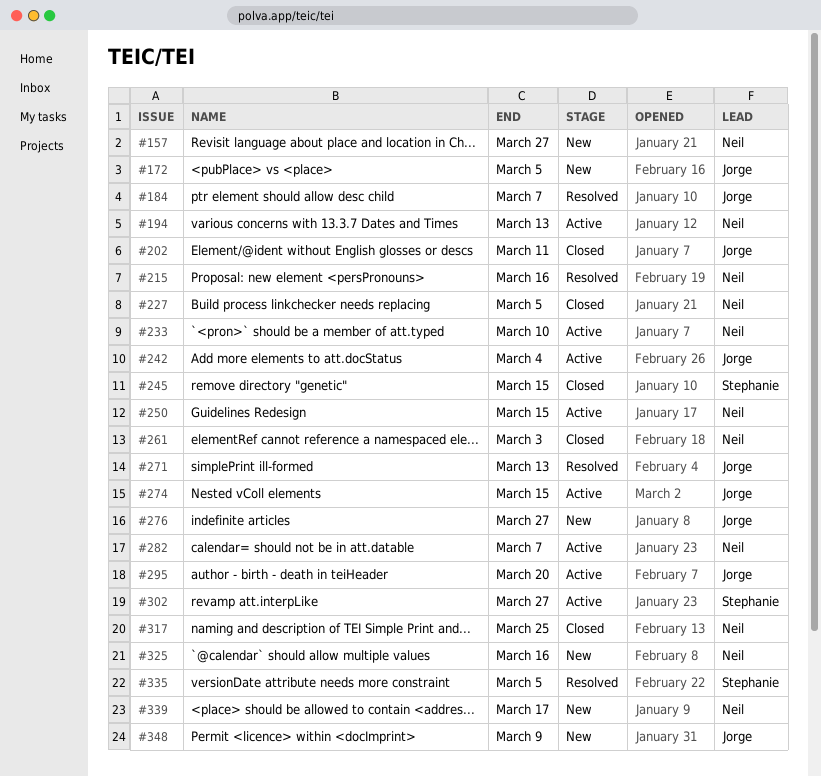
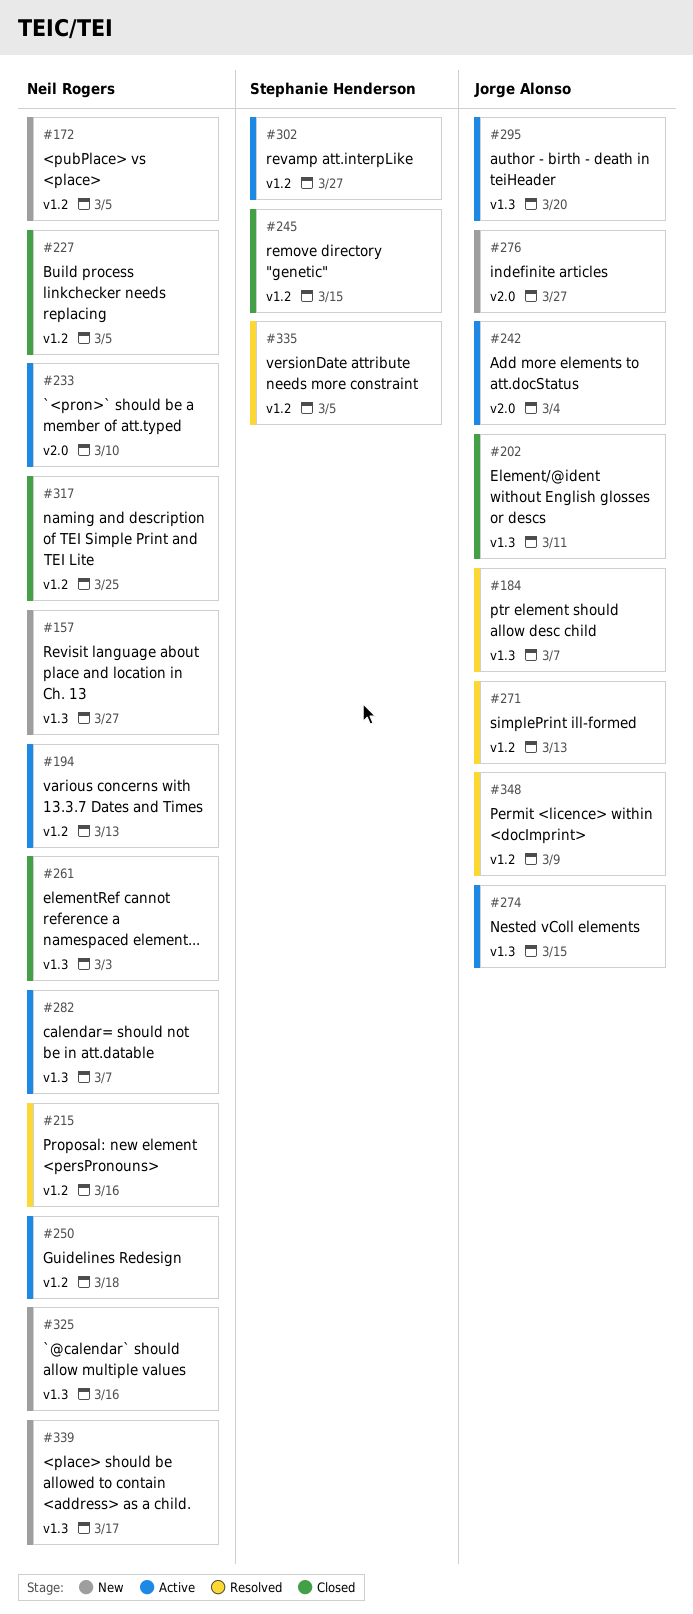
#172, owner: Jorge Alonso -> Neil Rogers
#250, due: Mar 15 -> Mar 18
#348, status: New -> Resolved

